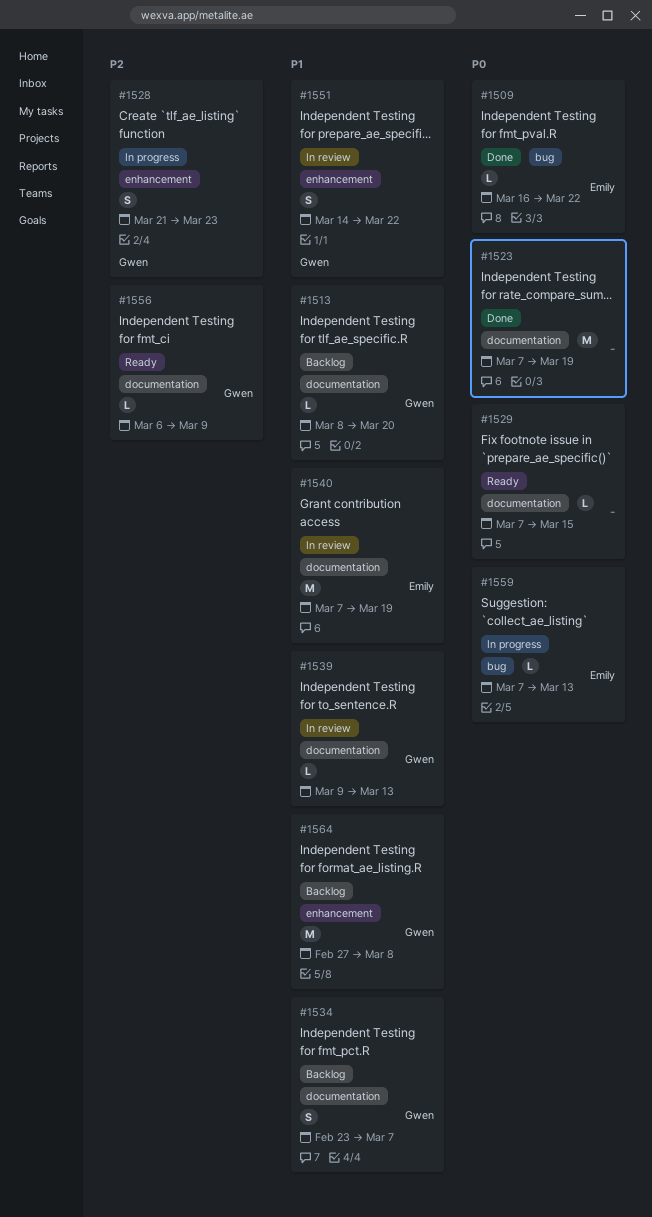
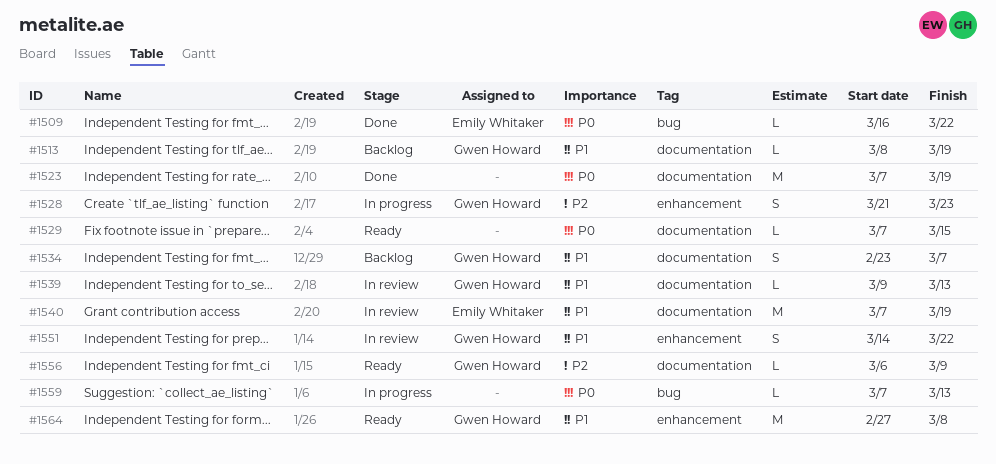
#1513, due: Mar 20 -> Mar 19
#1559, owner: Emily Whitaker -> none
#1564, status: Backlog -> Ready

